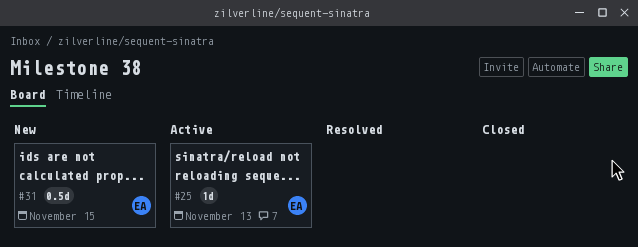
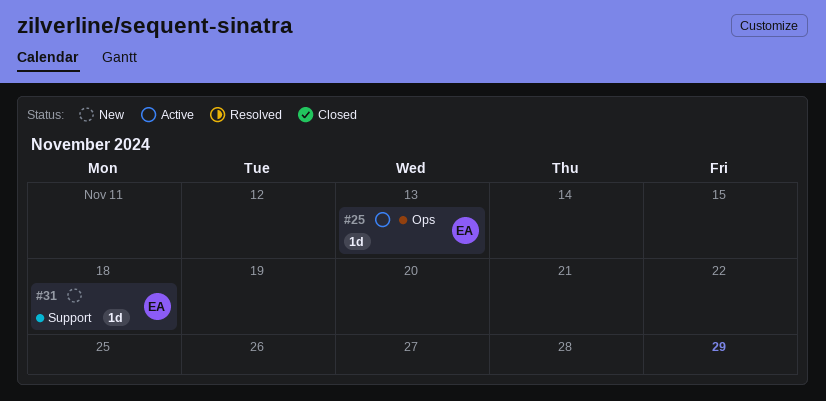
#31, estimate: 0.5d -> 1d
#31, due: Nov 15 -> Nov 18

